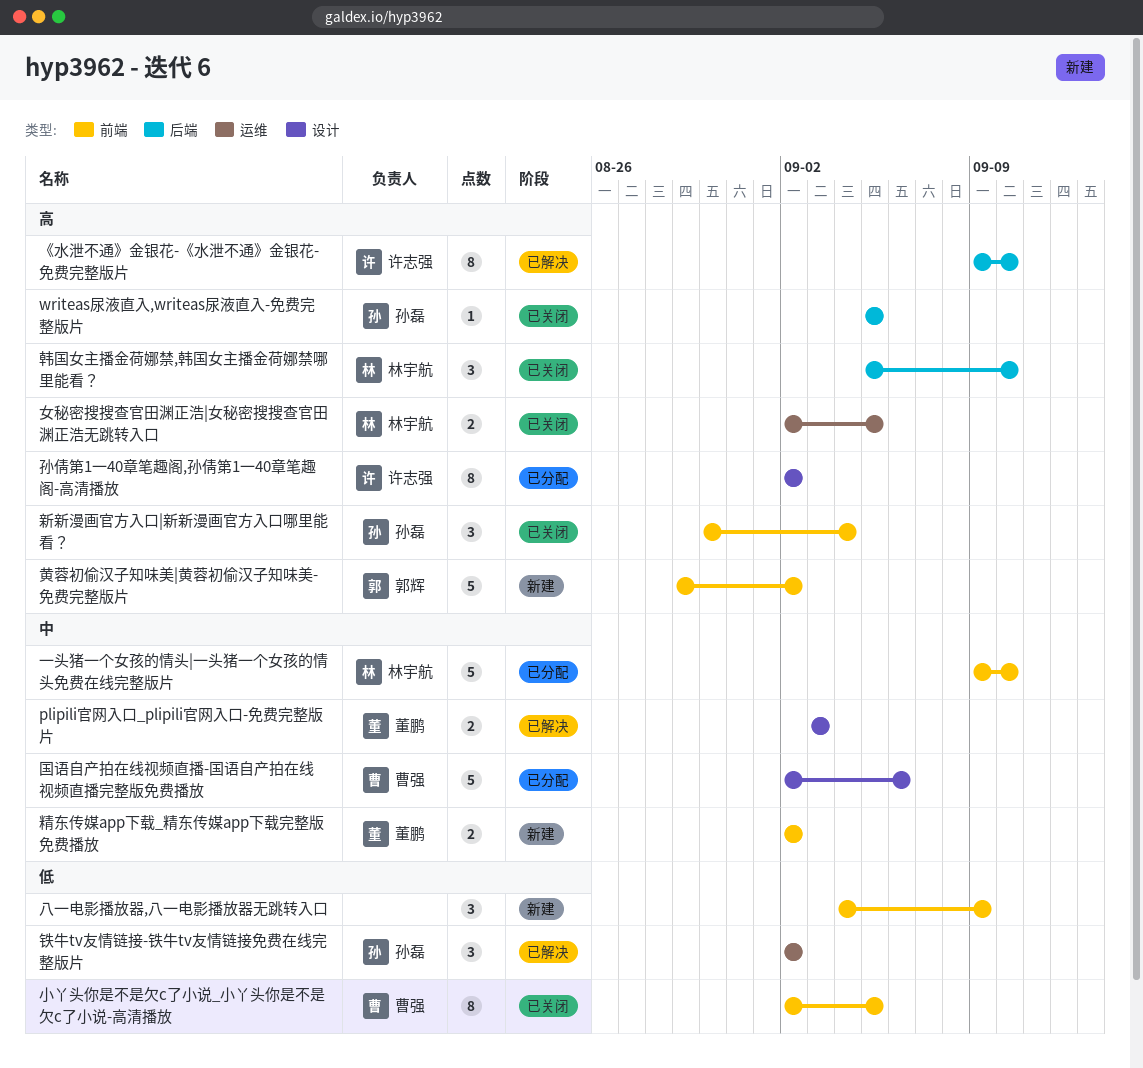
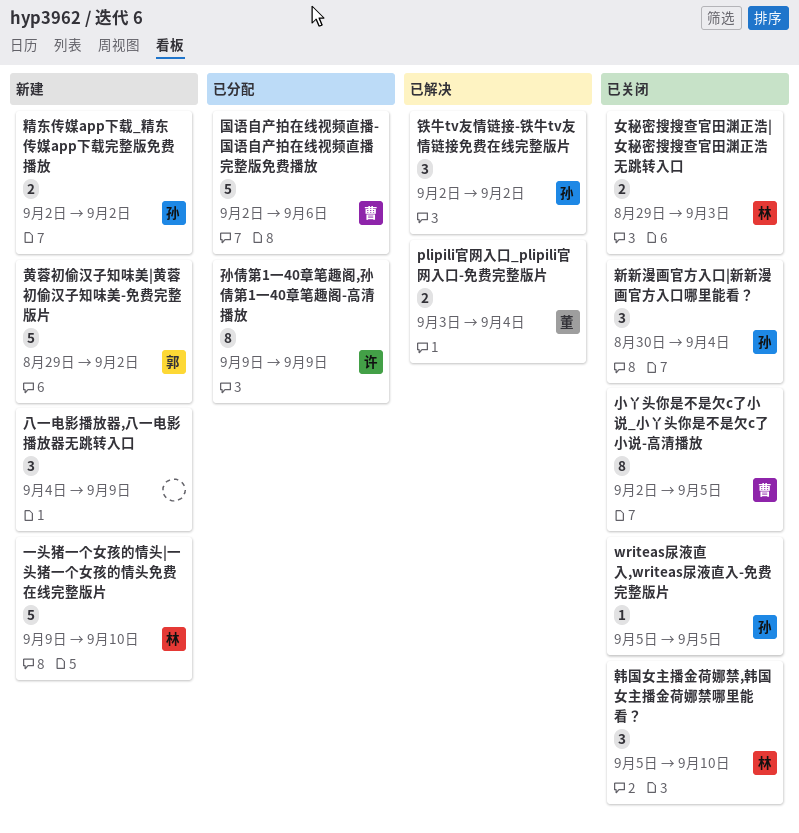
plipili官网入口_plipili官网入口-免费完整版片, due: Sep 3 -> Sep 4
《水泄不通》金银花-《水泄不通》金银花-免费完整版片: present -> none
一头猪一个女孩的情头|一头猪一个女孩的情头免费在线完整版片, status: 已分配 -> 新建
女秘密搜搜查官田渊正浩|女秘密搜搜查官田渊正浩无跳转入口, start: Sep 2 -> Aug 29
女秘密搜搜查官田渊正浩|女秘密搜搜查官田渊正浩无跳转入口, due: Sep 5 -> Sep 3
孙倩第1一40章笔趣阁,孙倩第1一40章笔趣阁-高清播放, start: Sep 2 -> Sep 9
孙倩第1一40章笔趣阁,孙倩第1一40章笔趣阁-高清播放, due: Sep 2 -> Sep 9
精东传媒app下载_精东传媒app下载完整版免费播放, owner: 董鹏 -> 孙磊

